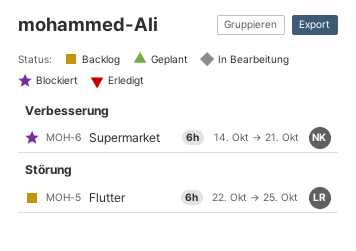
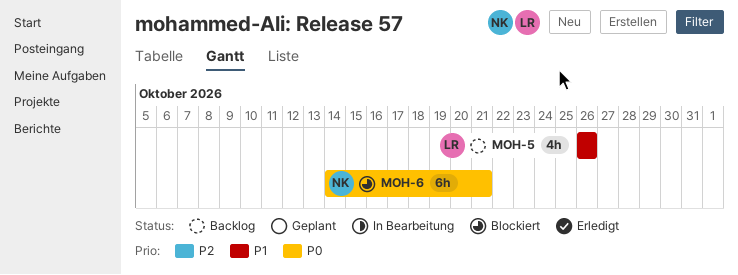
MOH-5, estimate: 6h -> 4h
MOH-5, start: Oct 22 -> Oct 26
MOH-5, due: Oct 25 -> Oct 26

